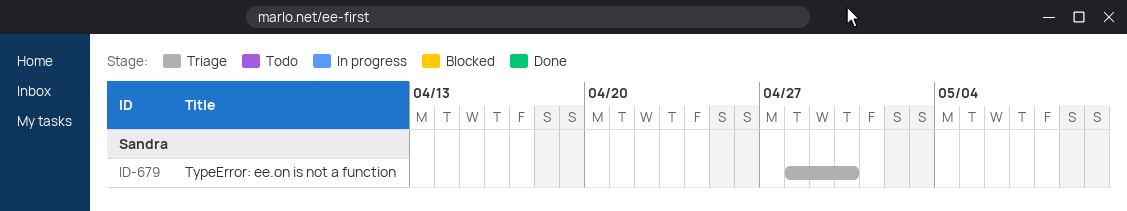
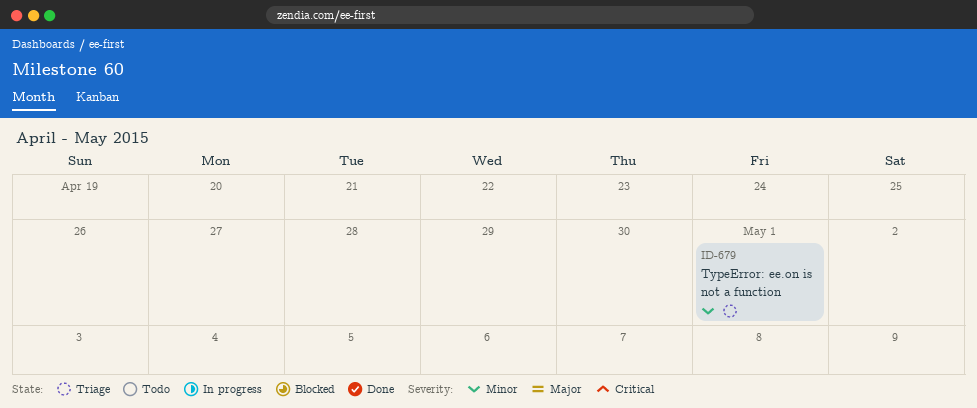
ID-679, due: Apr 30 -> May 1

